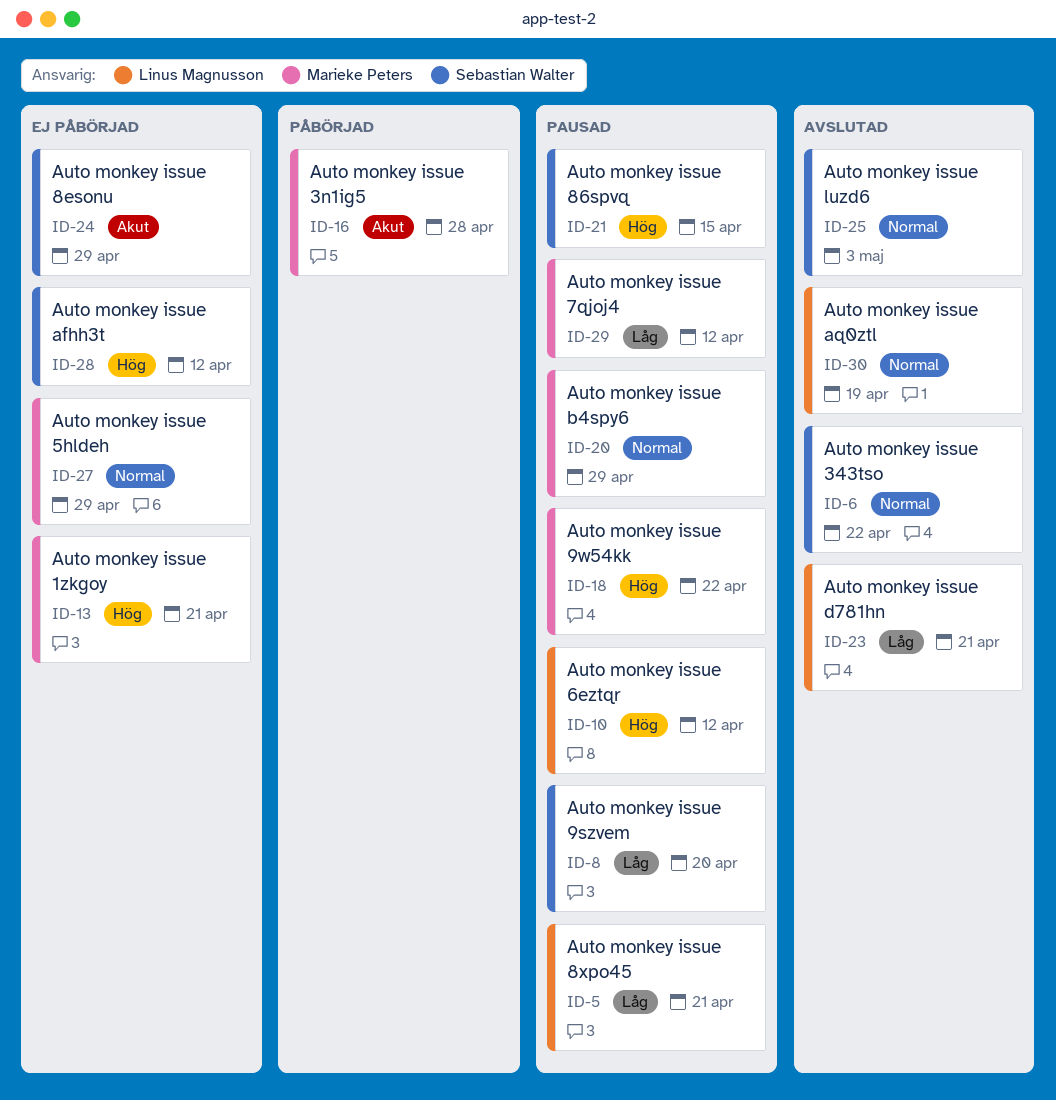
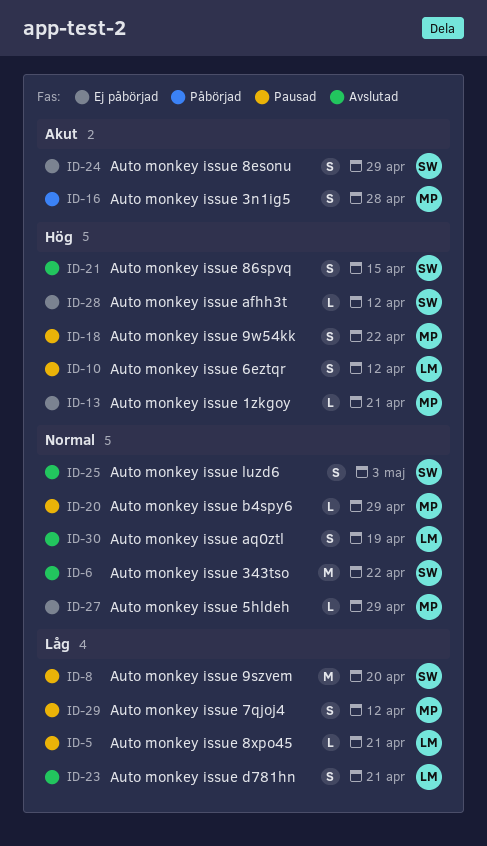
ID-21, status: Pausad -> Avslutad

